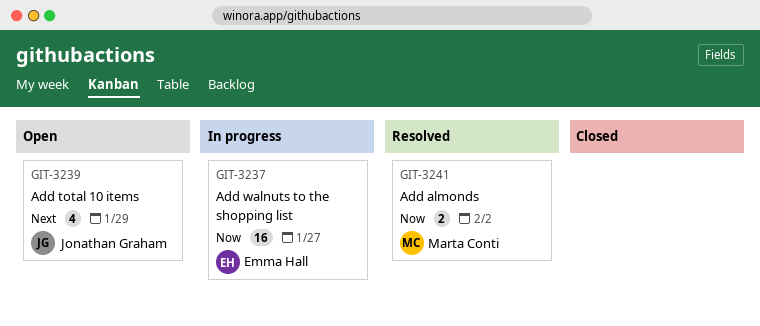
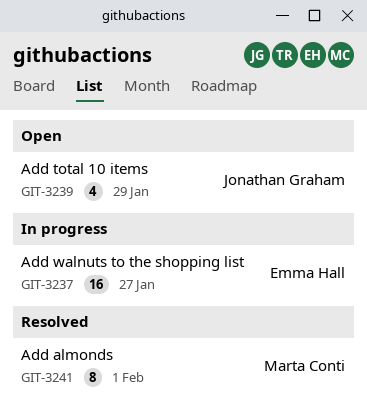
GIT-3241, estimate: 2 -> 8
GIT-3241, due: Feb 2 -> Feb 1

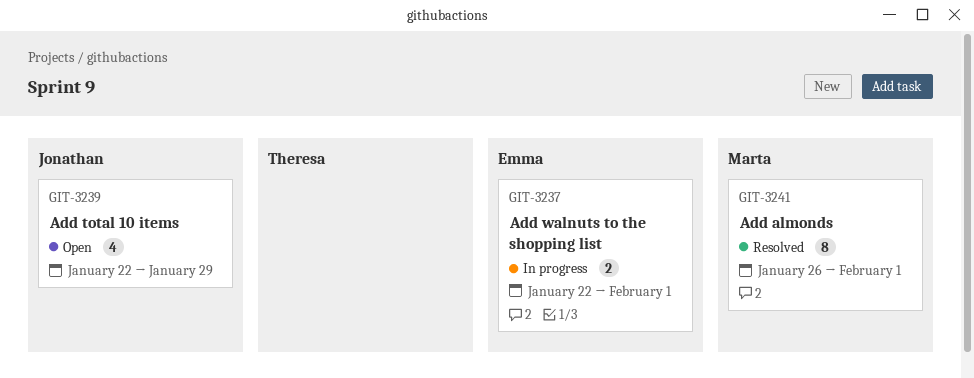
GIT-3237, estimate: 16 -> 2
GIT-3237, due: Jan 27 -> Feb 1

